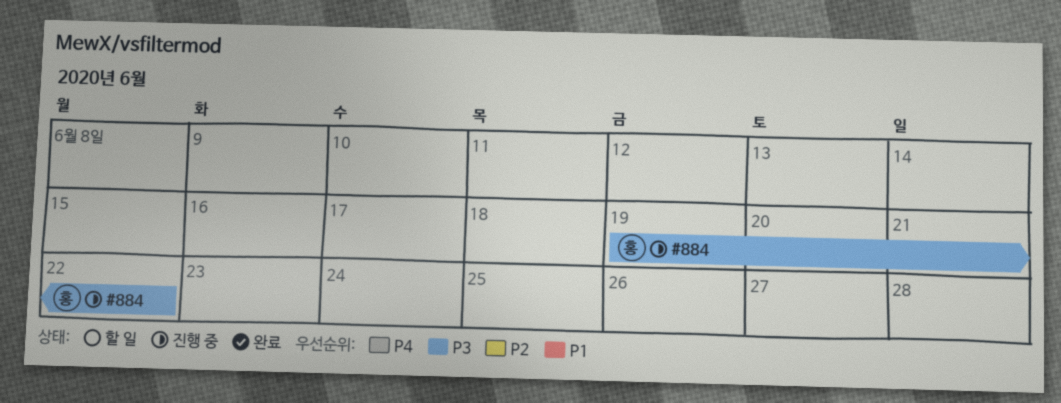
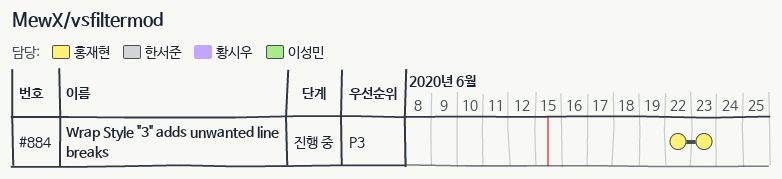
#884, start: Jun 19 -> Jun 22
#884, due: Jun 22 -> Jun 23

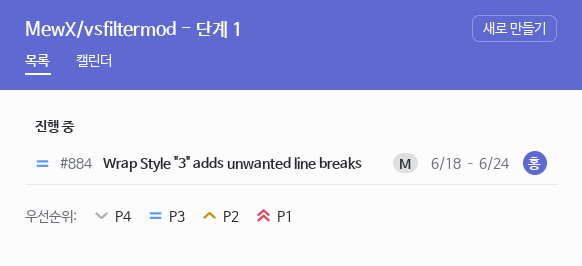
#884, start: Jun 22 -> Jun 18
#884, due: Jun 23 -> Jun 24

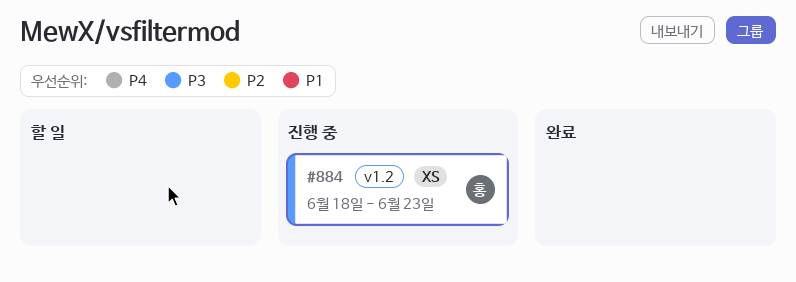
#884, estimate: M -> XS
#884, due: Jun 24 -> Jun 23

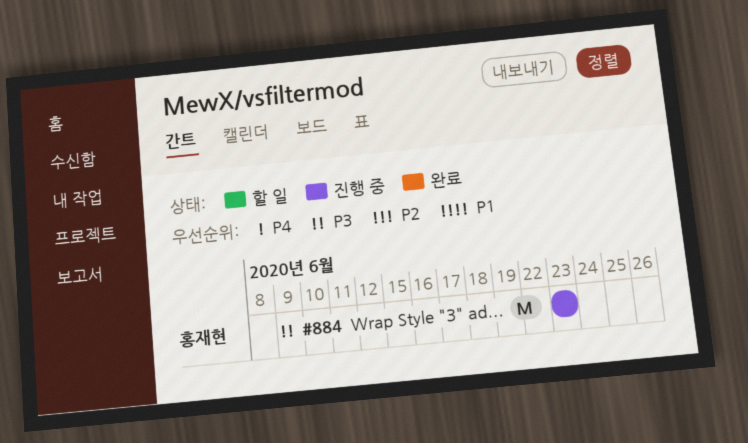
#884, estimate: XS -> M
#884, start: Jun 18 -> Jun 23

